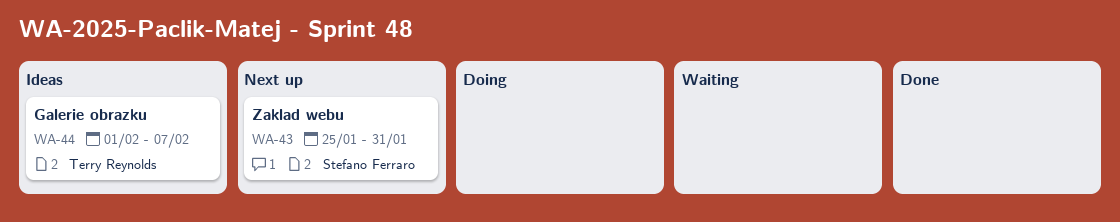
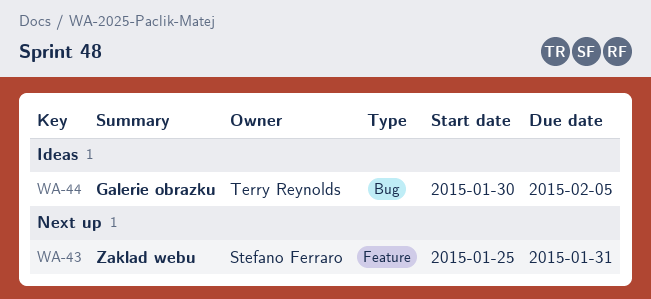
WA-44, start: Feb 1 -> Jan 30
WA-44, due: Feb 7 -> Feb 5

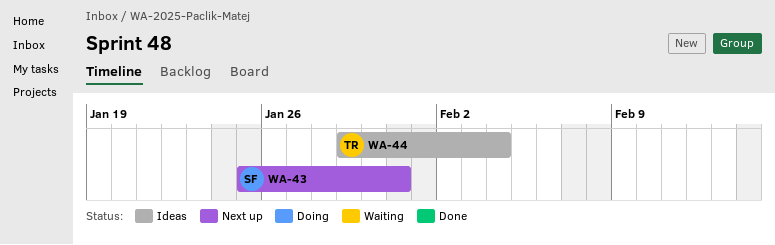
WA-44, start: Jan 30 -> Jan 29
WA-44, due: Feb 5 -> Feb 4

